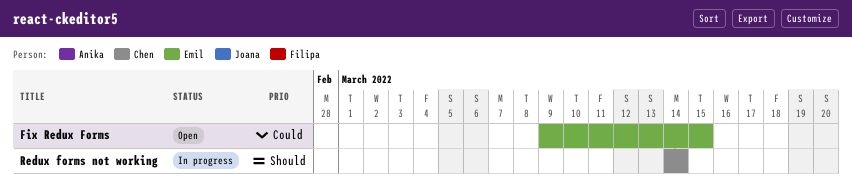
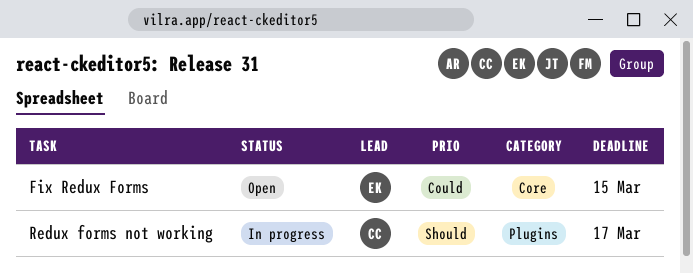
Redux forms not working, due: Mar 14 -> Mar 17

